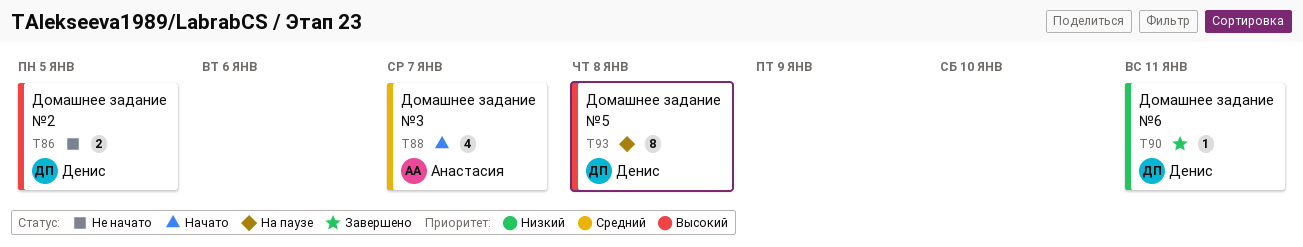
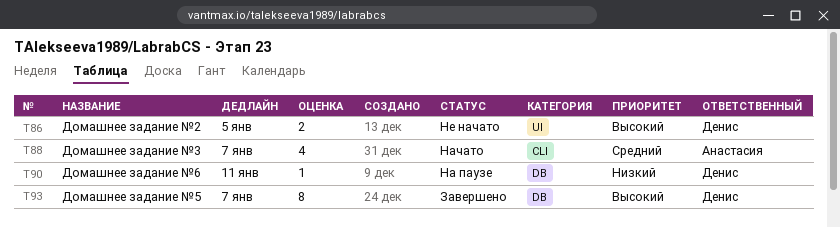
T90, status: Завершено -> На паузе
T93, status: На паузе -> Завершено
T93, due: Jan 8 -> Jan 7

